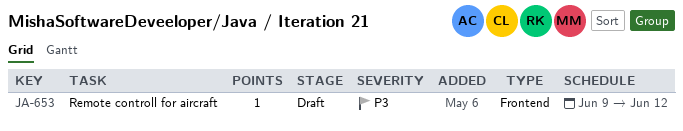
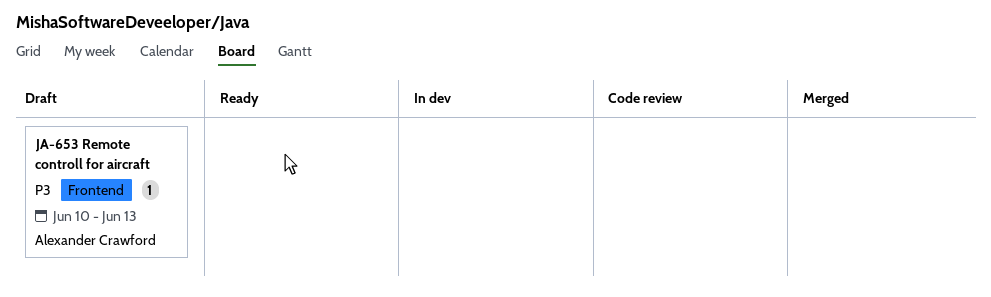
JA-653, start: Jun 9 -> Jun 10
JA-653, due: Jun 12 -> Jun 13

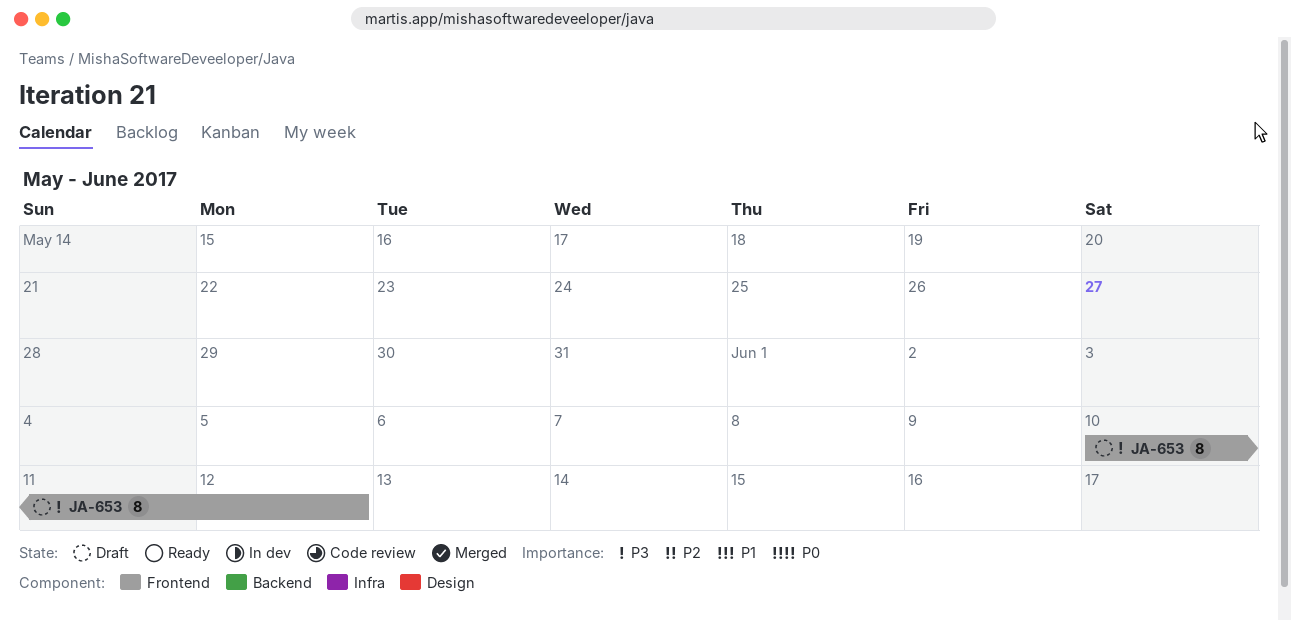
JA-653, estimate: 1 -> 8
JA-653, due: Jun 13 -> Jun 12

